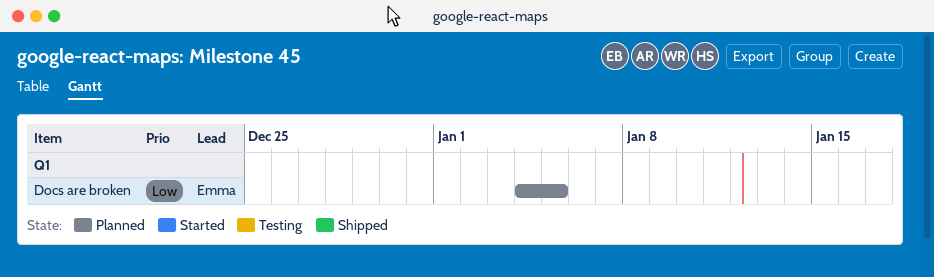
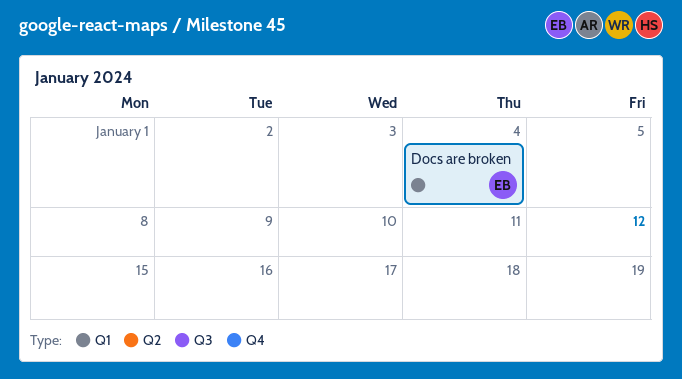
Docs are broken, due: Jan 5 -> Jan 4

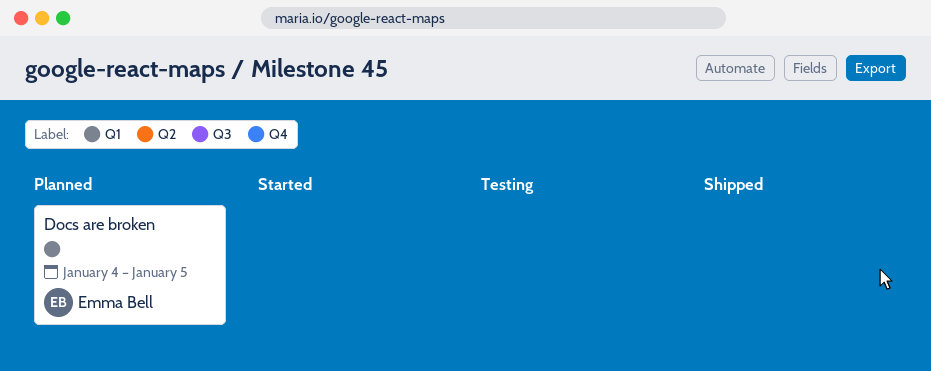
Docs are broken, due: Jan 4 -> Jan 5

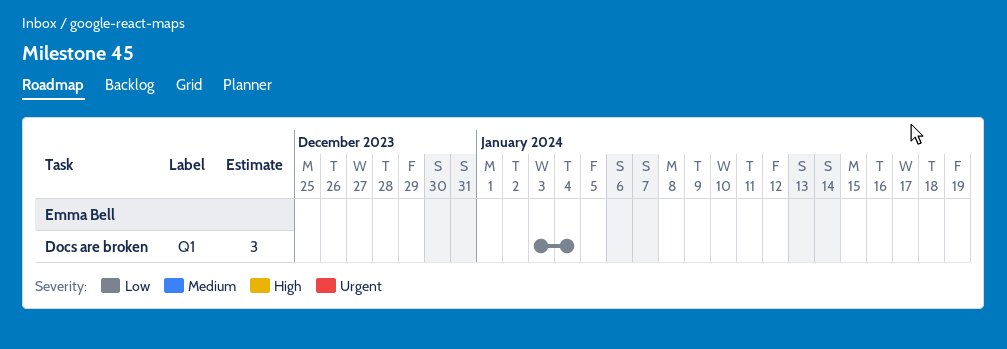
Docs are broken, start: Jan 4 -> Jan 3
Docs are broken, due: Jan 5 -> Jan 4

